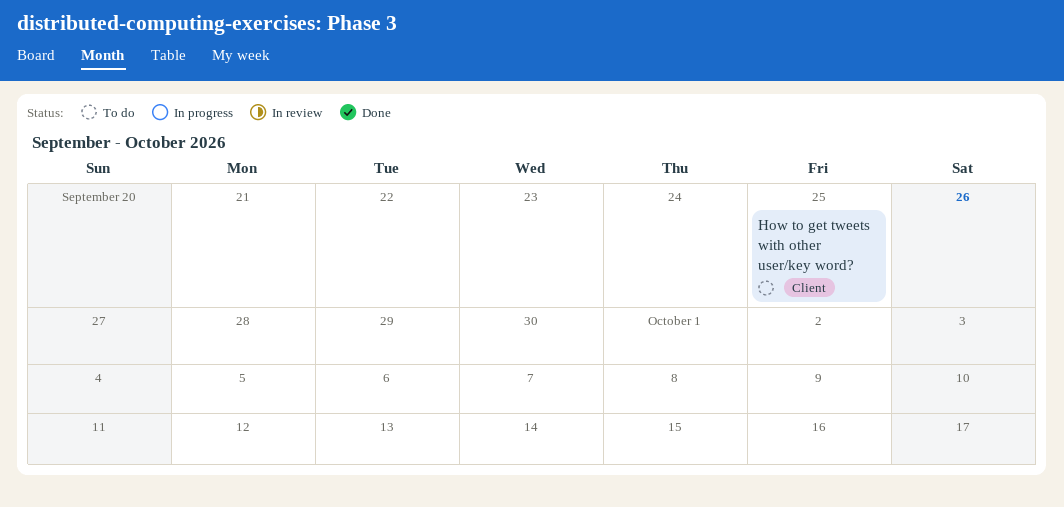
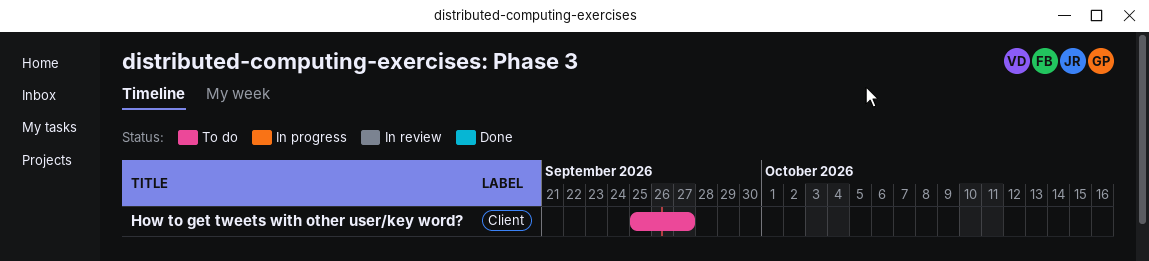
How to get tweets with other user/key word?, due: Sep 25 -> Sep 27

